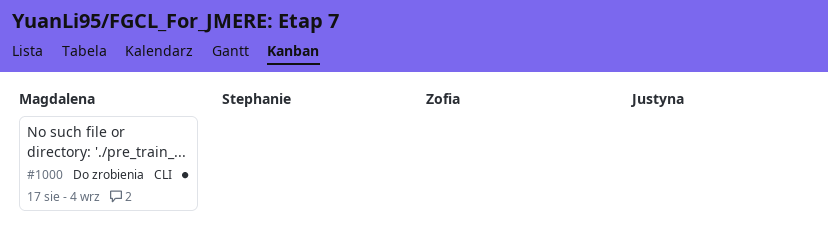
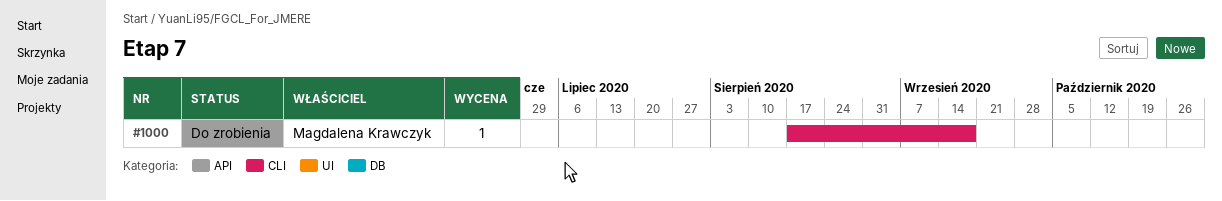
#1000, due: Sep 4 -> Sep 18

